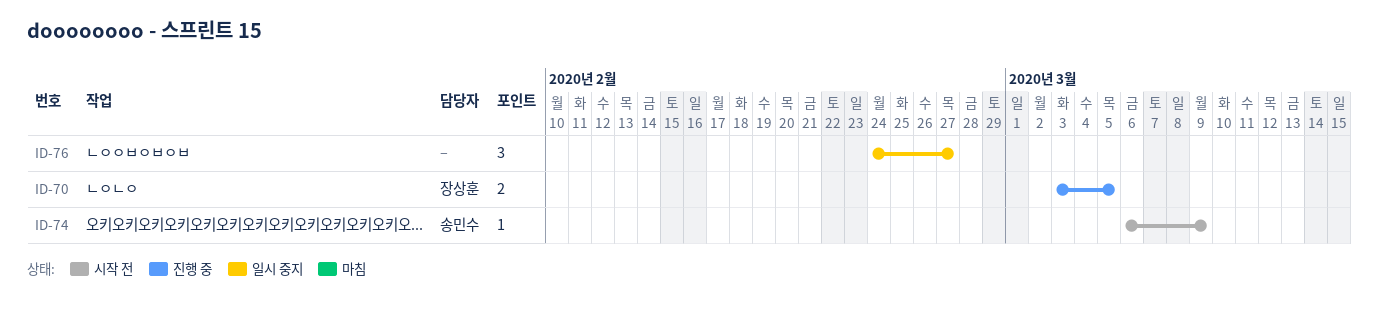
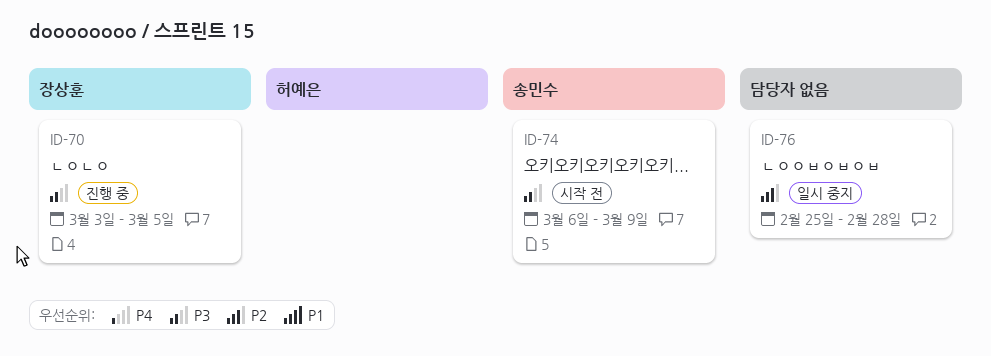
ID-76, start: Feb 24 -> Feb 25
ID-76, due: Feb 27 -> Feb 28

